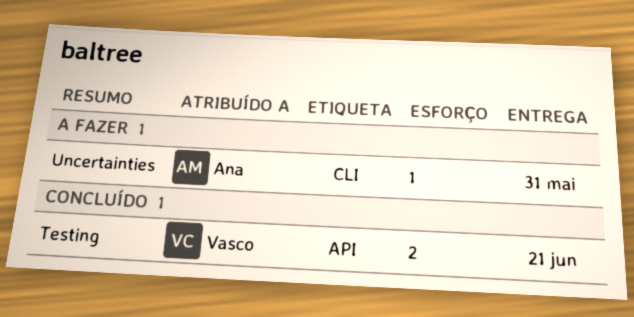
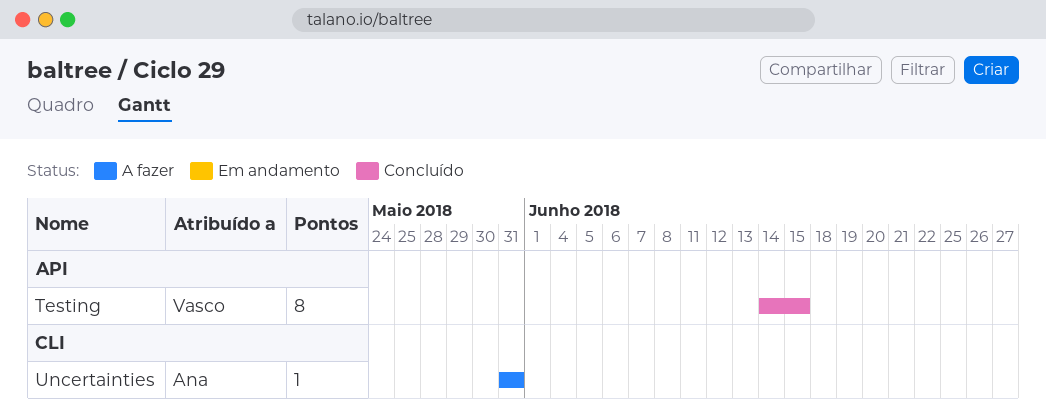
Testing, estimate: 2 -> 8
Testing, due: Jun 21 -> Jun 15

